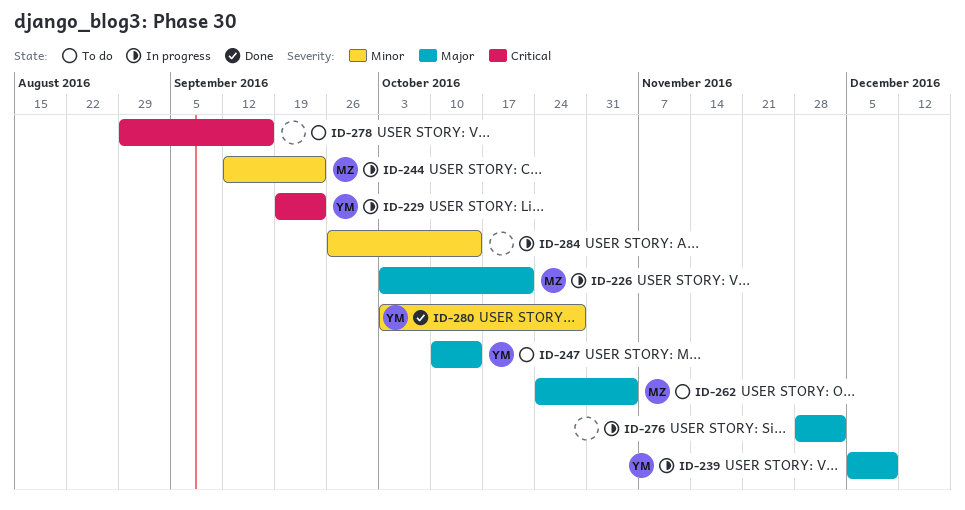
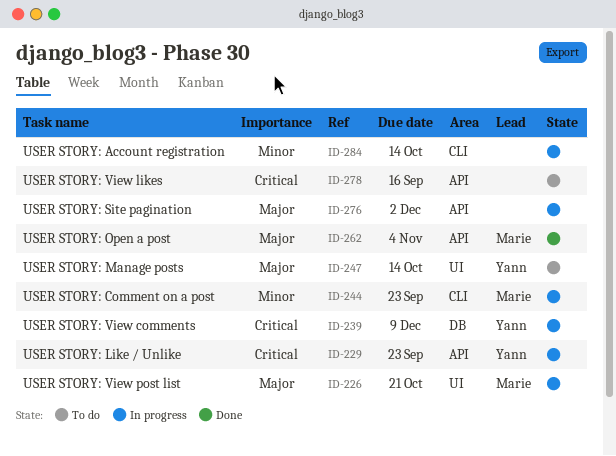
ID-239, priority: Major -> Critical
ID-262, status: To do -> Done
ID-280: present -> none

